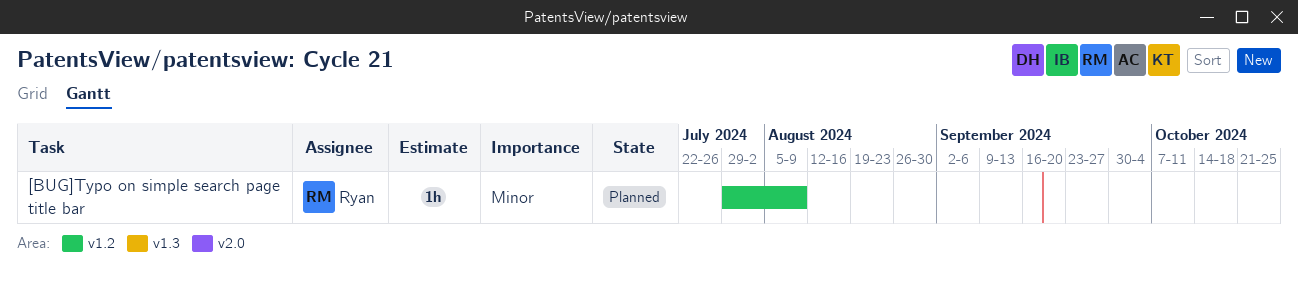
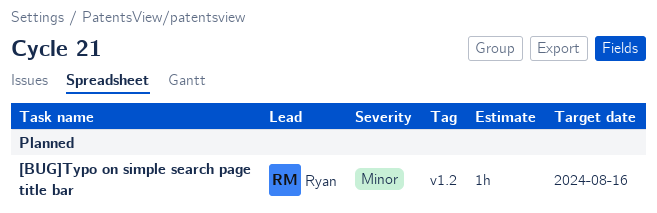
[BUG]Typo on simple search page title bar, due: Aug 9 -> Aug 16

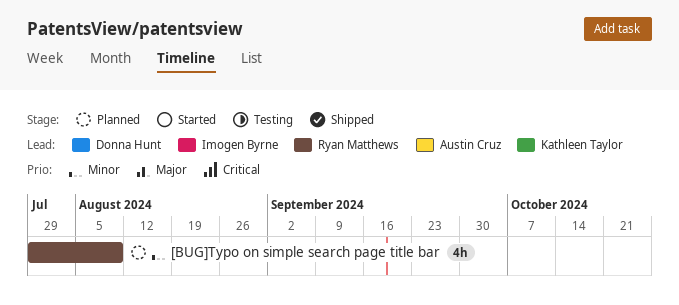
[BUG]Typo on simple search page title bar, estimate: 1h -> 4h
[BUG]Typo on simple search page title bar, due: Aug 16 -> Aug 9

